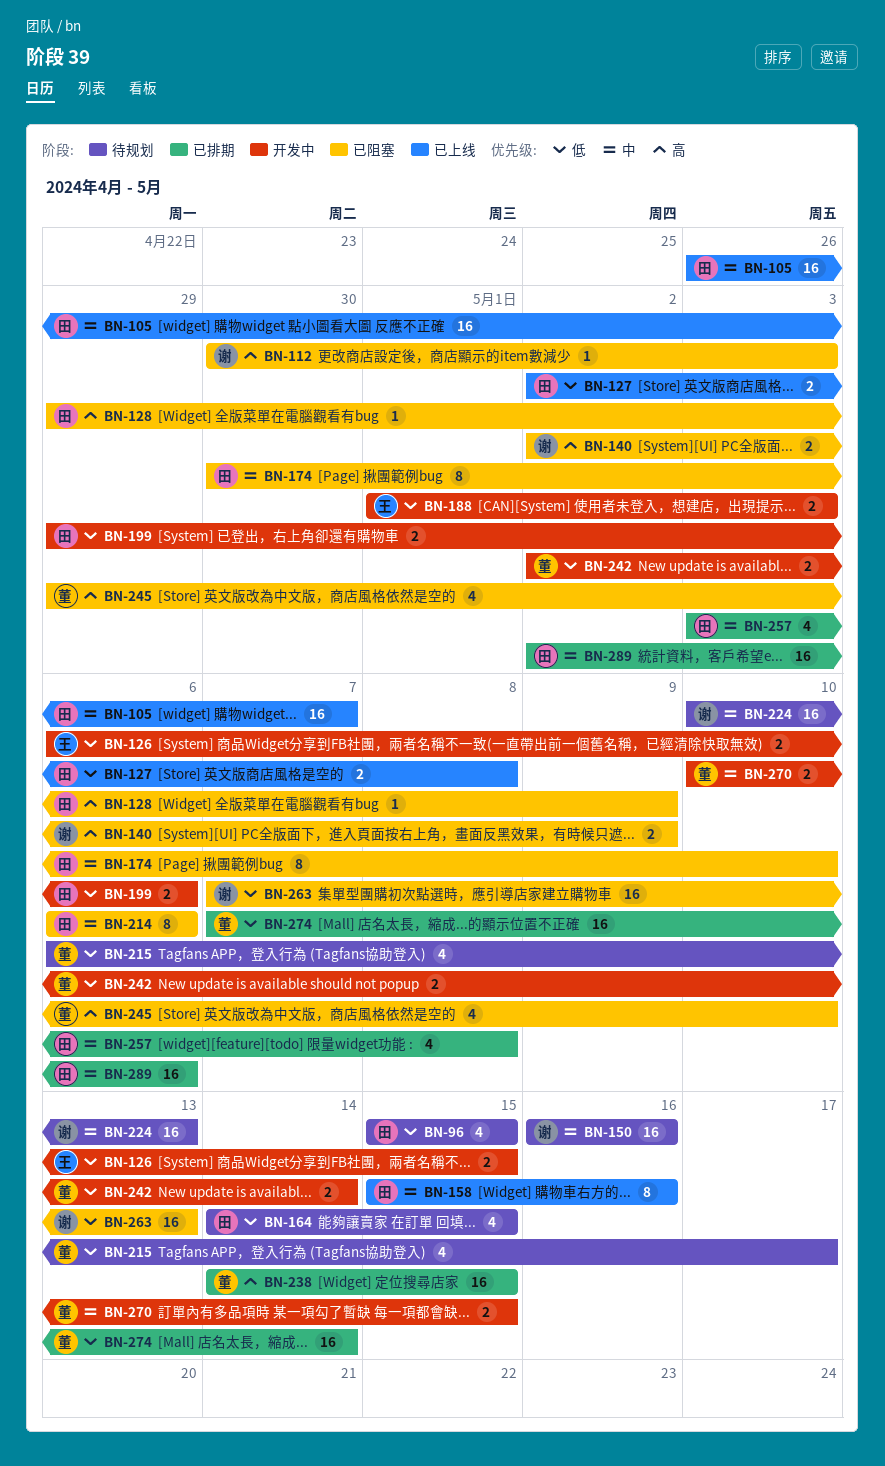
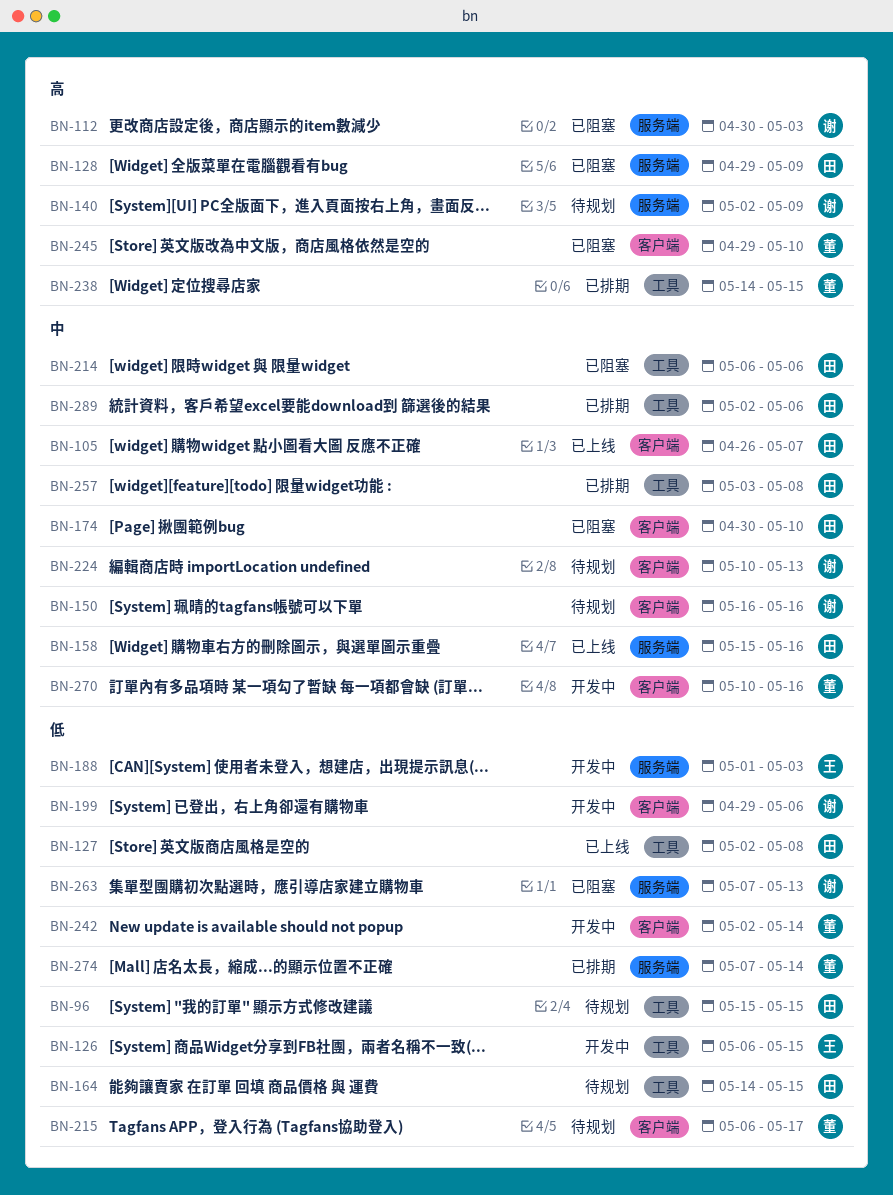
BN-140, status: 已阻塞 -> 待规划
BN-199, owner: 田 -> 谢
BN-270, due: May 15 -> May 16

